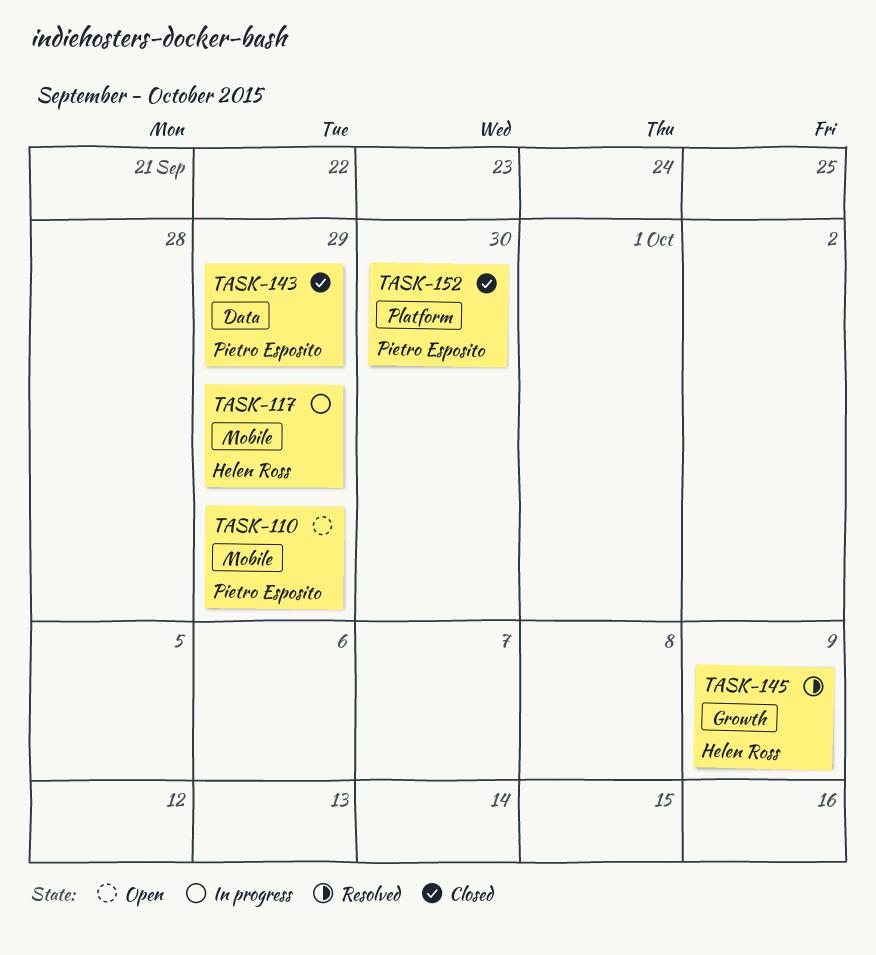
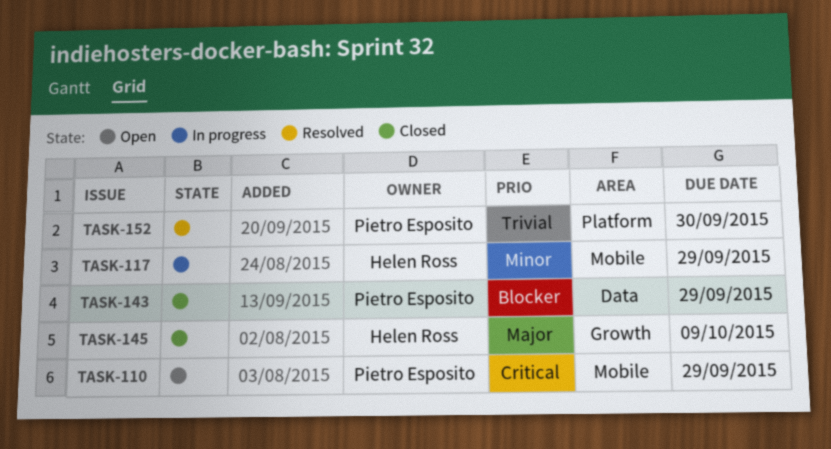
TASK-145, status: Resolved -> Closed
TASK-152, status: Closed -> Resolved

